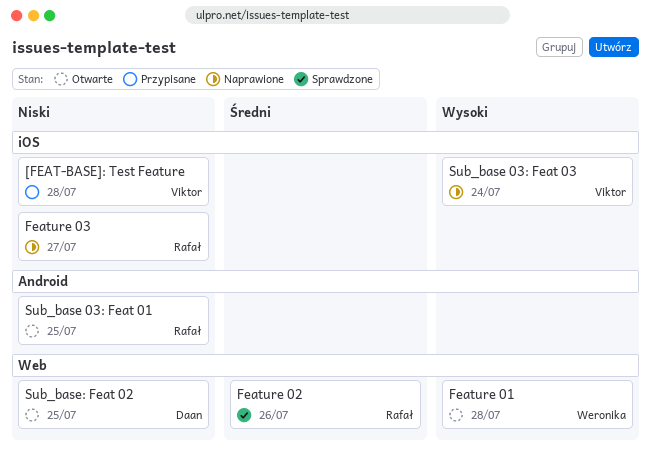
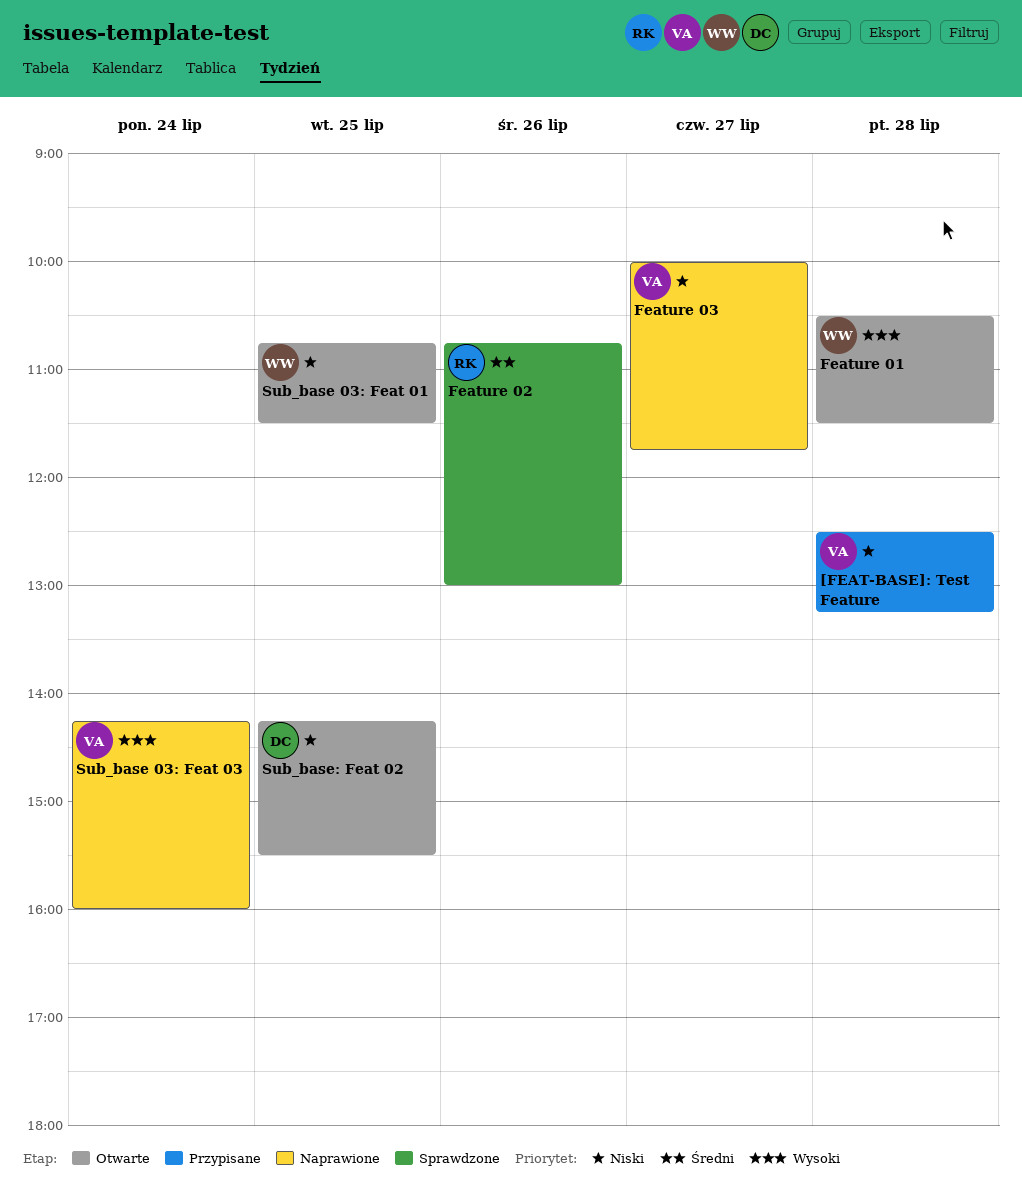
Feature 03, owner: Rafał -> Viktor
Sub_base 03: Feat 01, owner: Rafał -> Weronika

